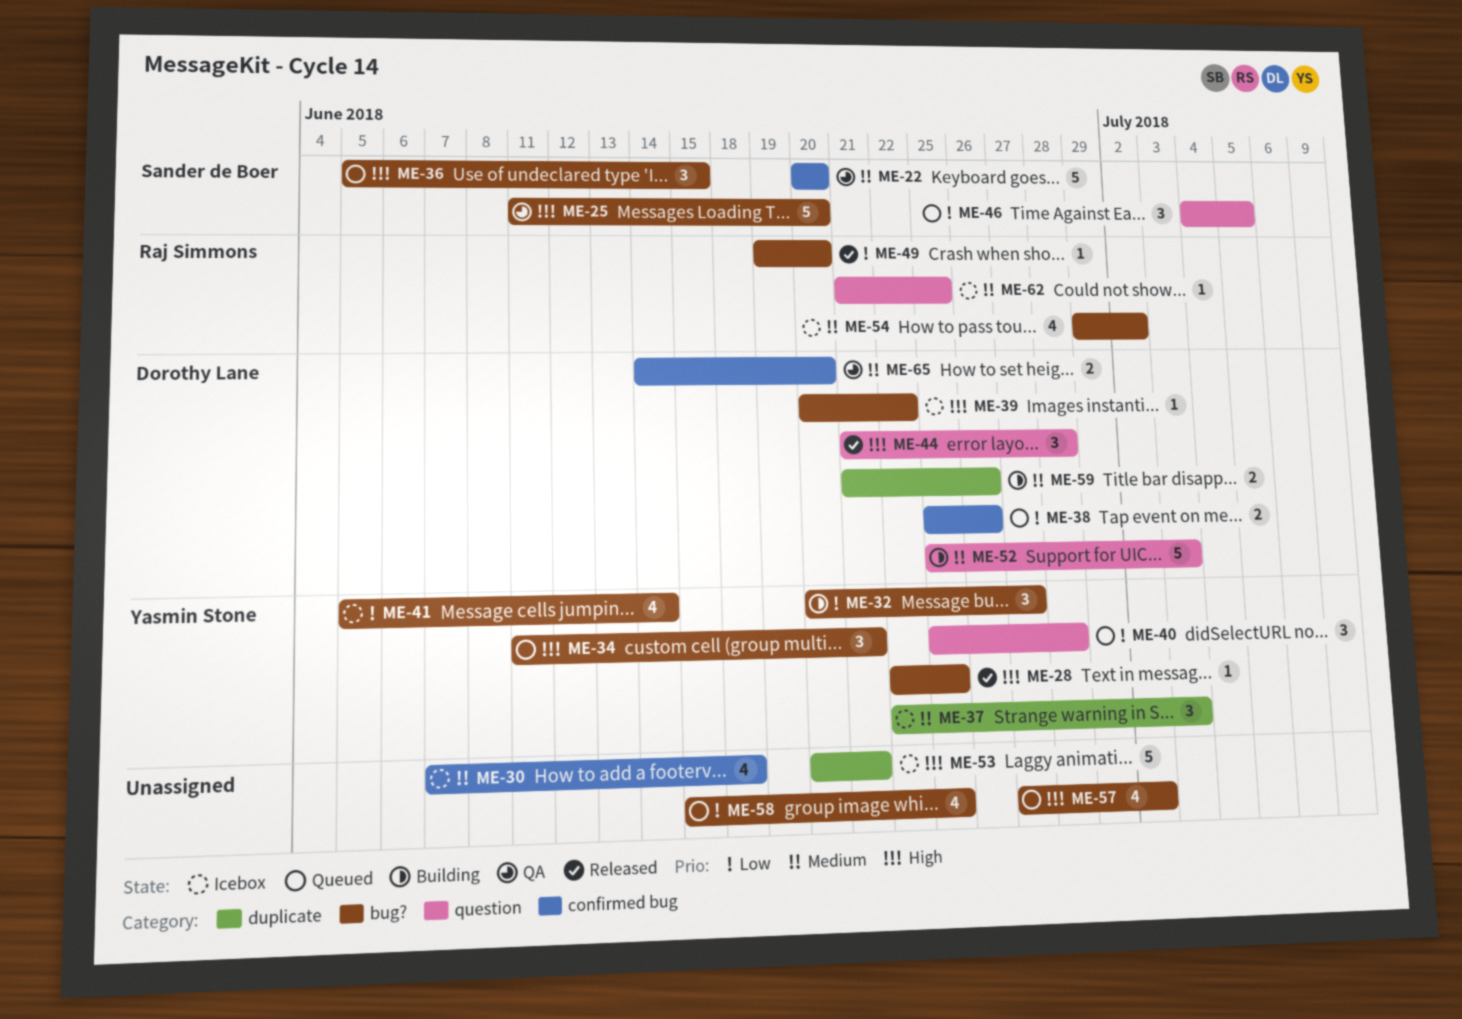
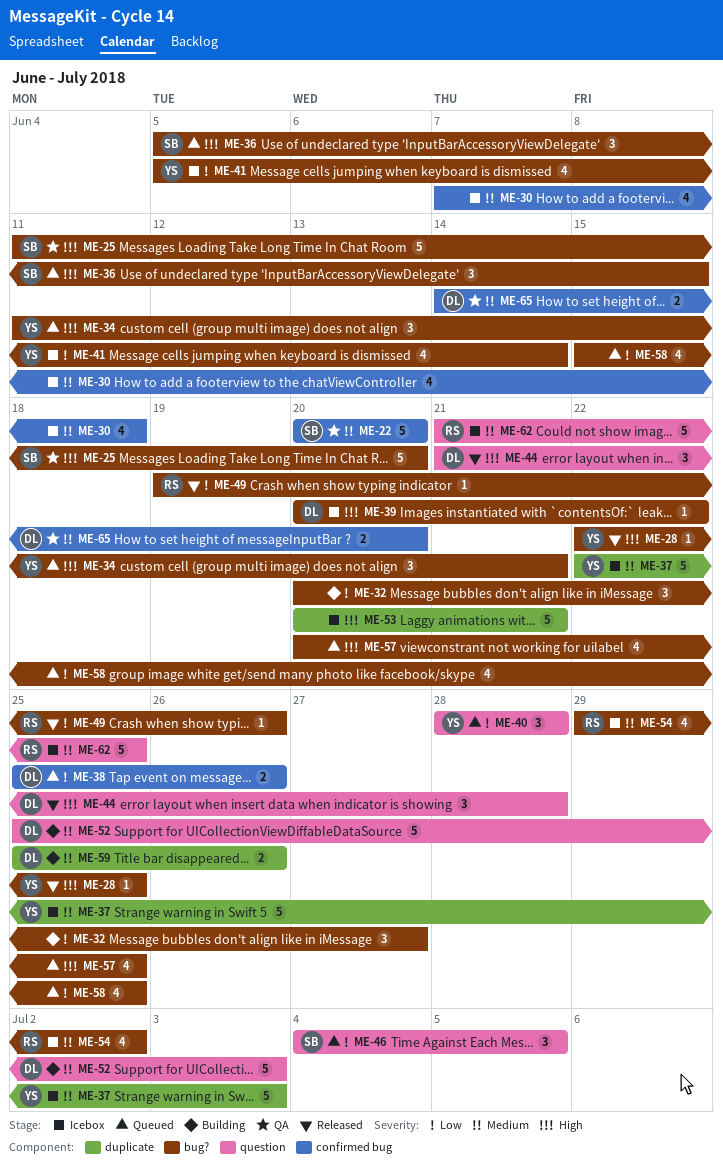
ME-32, owner: Yasmin Stone -> none
ME-37, estimate: 3 -> 5
ME-40, start: Jun 25 -> Jun 28
ME-49, due: Jun 20 -> Jun 26
ME-57, start: Jun 27 -> Jun 20
ME-57, due: Jul 2 -> Jun 25
ME-59, start: Jun 21 -> Jun 25
ME-62, estimate: 1 -> 5

